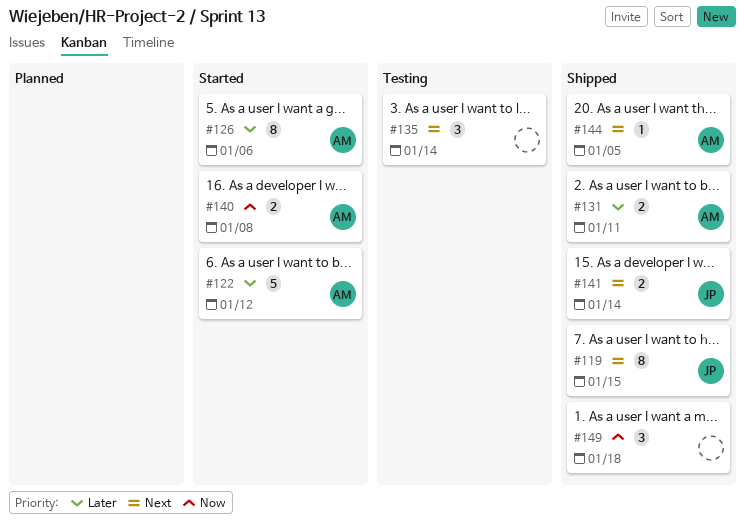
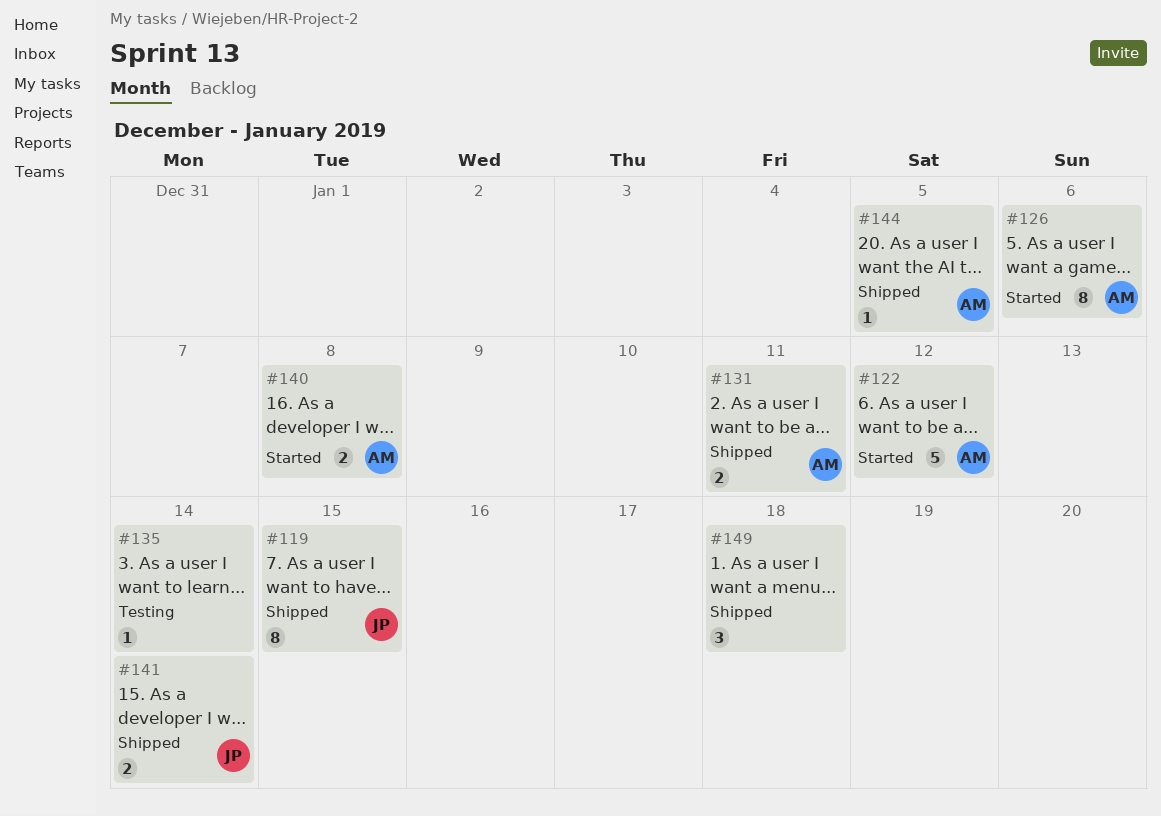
#135, estimate: 3 -> 1

